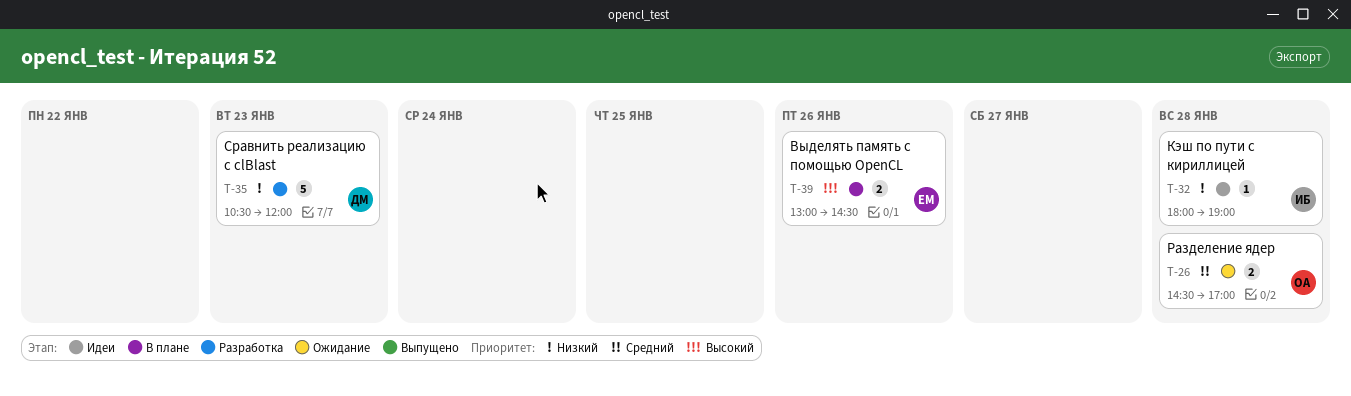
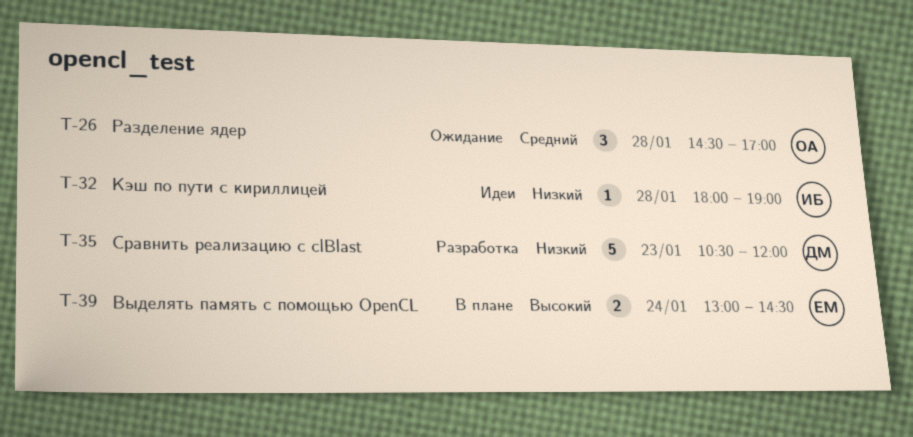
T-26, estimate: 2 -> 3
T-39, day: Jan 26 -> Jan 24

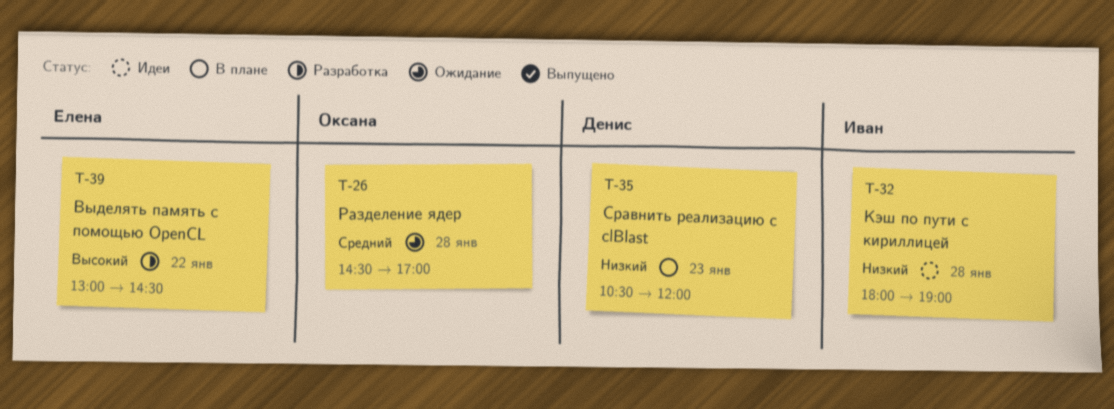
T-35, status: Разработка -> В плане
T-39, status: В плане -> Разработка
T-39, day: Jan 24 -> Jan 22

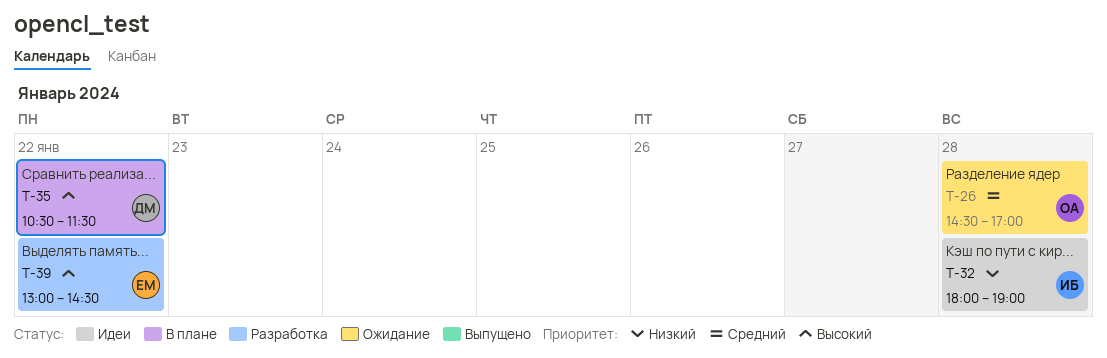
T-35, priority: Низкий -> Высокий
T-35, day: Jan 23 -> Jan 22
T-35, ends: 12:00 -> 11:30

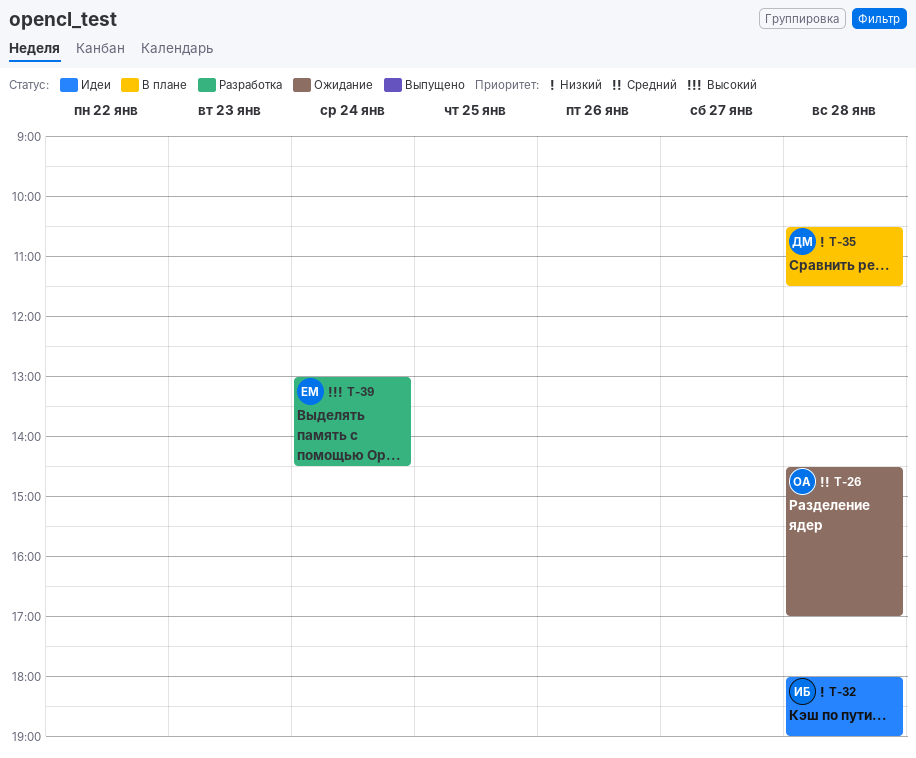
T-35, priority: Высокий -> Низкий
T-35, day: Jan 22 -> Jan 28
T-39, day: Jan 22 -> Jan 24

